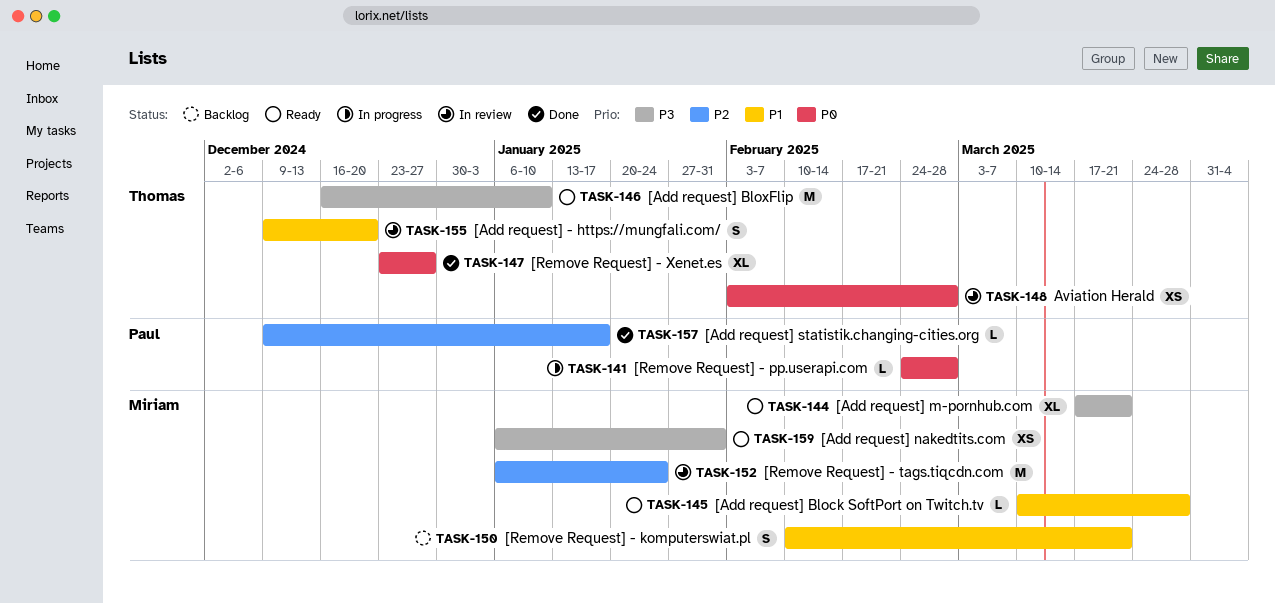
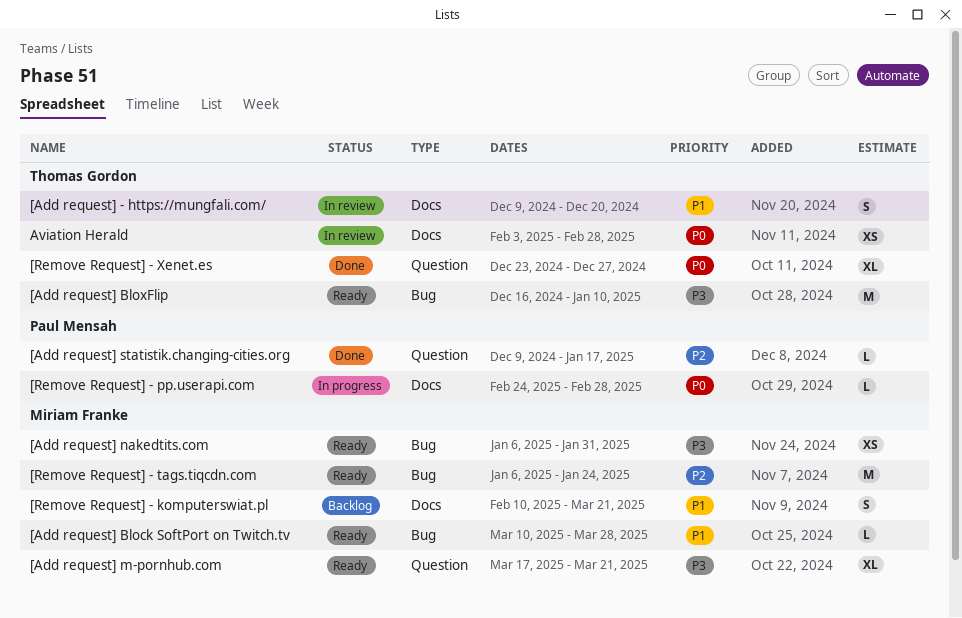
[Remove Request] - tags.tiqcdn.com, status: In review -> Ready

